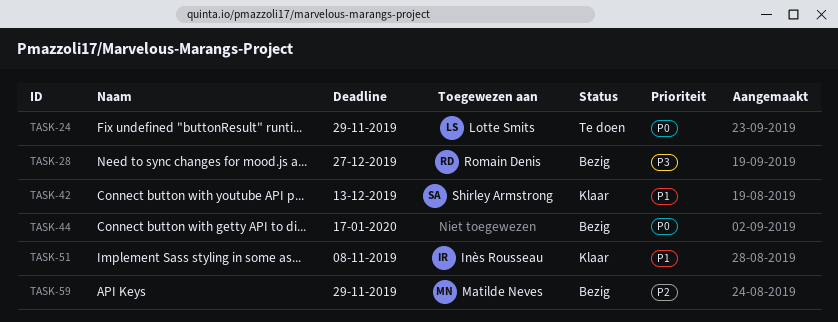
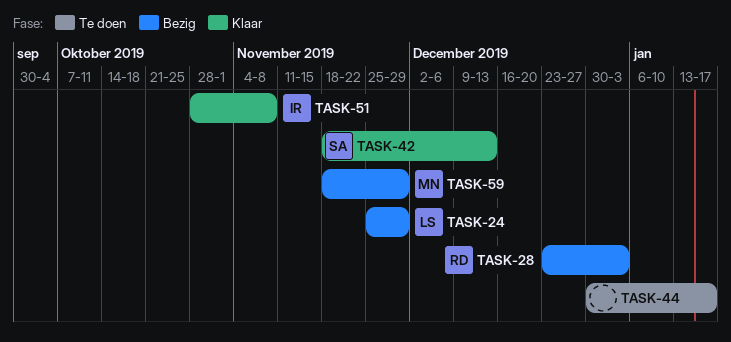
TASK-24, status: Te doen -> Bezig
TASK-28, due: Dec 27 -> Jan 3
TASK-44, status: Bezig -> Te doen

